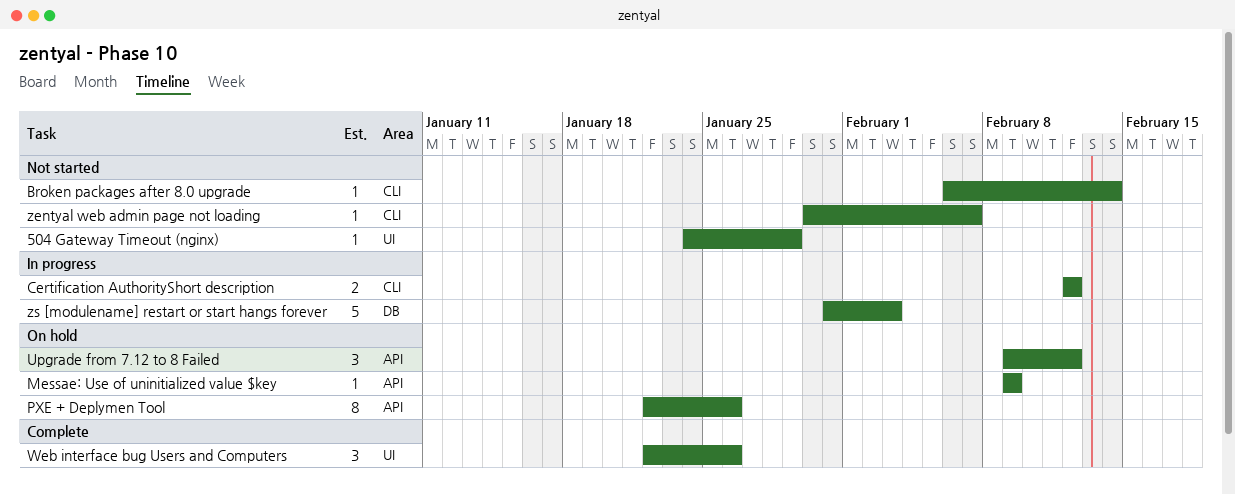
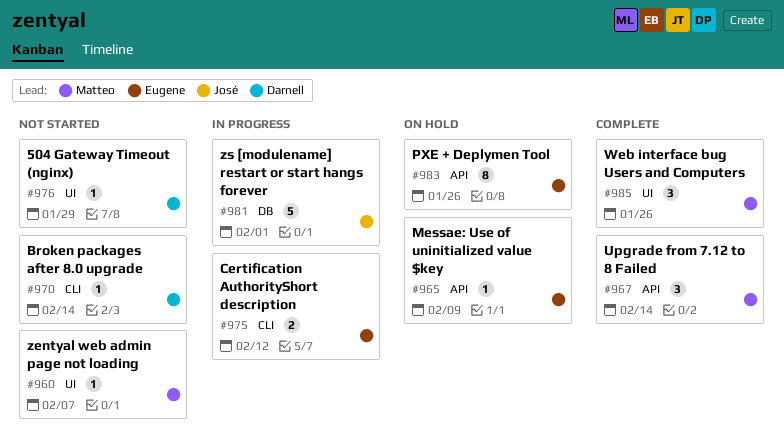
Upgrade from 7.12 to 8 Failed, status: On hold -> Complete
Upgrade from 7.12 to 8 Failed, due: Feb 12 -> Feb 14
zentyal web admin page not loading, label: CLI -> UI
zs [modulename] restart or start hangs forever, due: Feb 3 -> Feb 1

